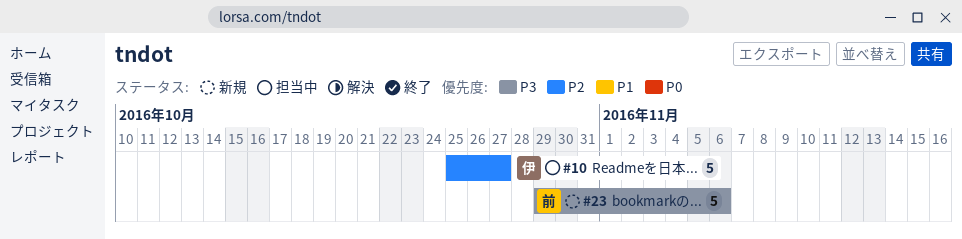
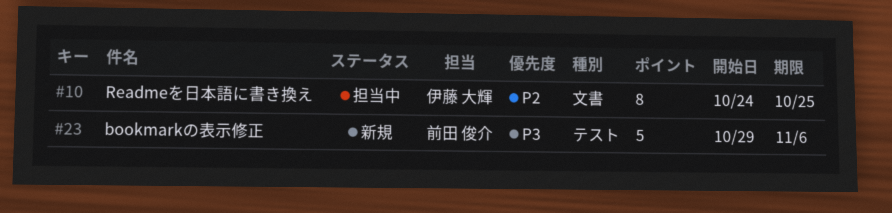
#10, estimate: 5 -> 8
#10, start: Oct 25 -> Oct 24
#10, due: Oct 27 -> Oct 25

